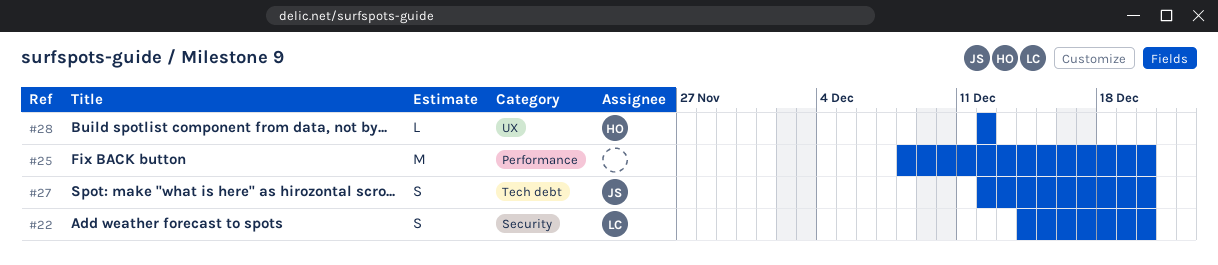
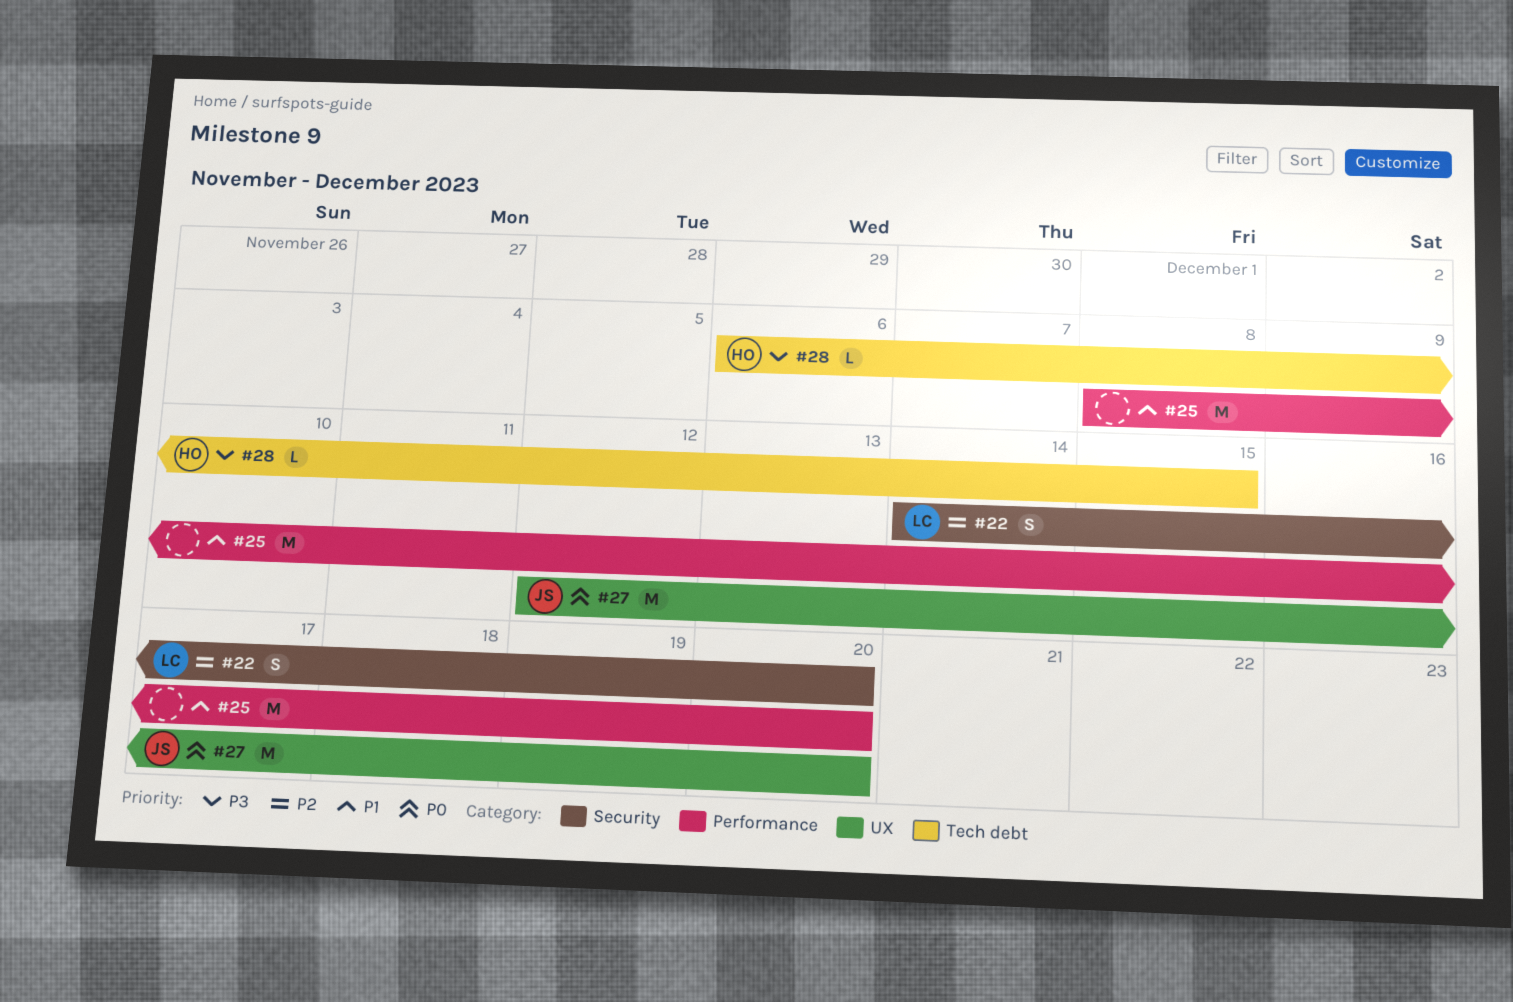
#27, label: Tech debt -> UX
#27, estimate: S -> M
#28, label: UX -> Tech debt
#28, start: Dec 12 -> Dec 6
#28, due: Dec 12 -> Dec 15

